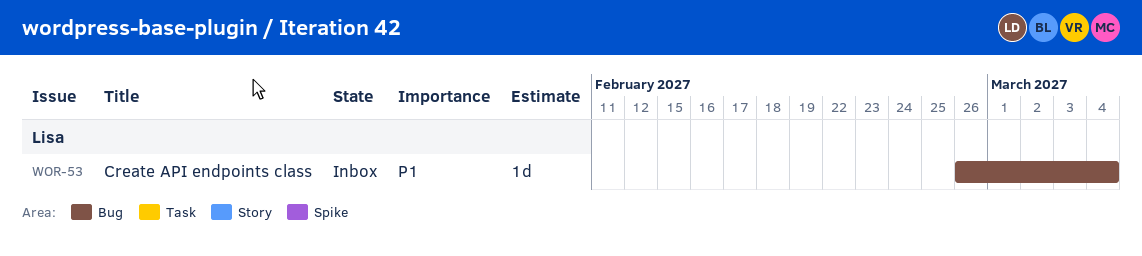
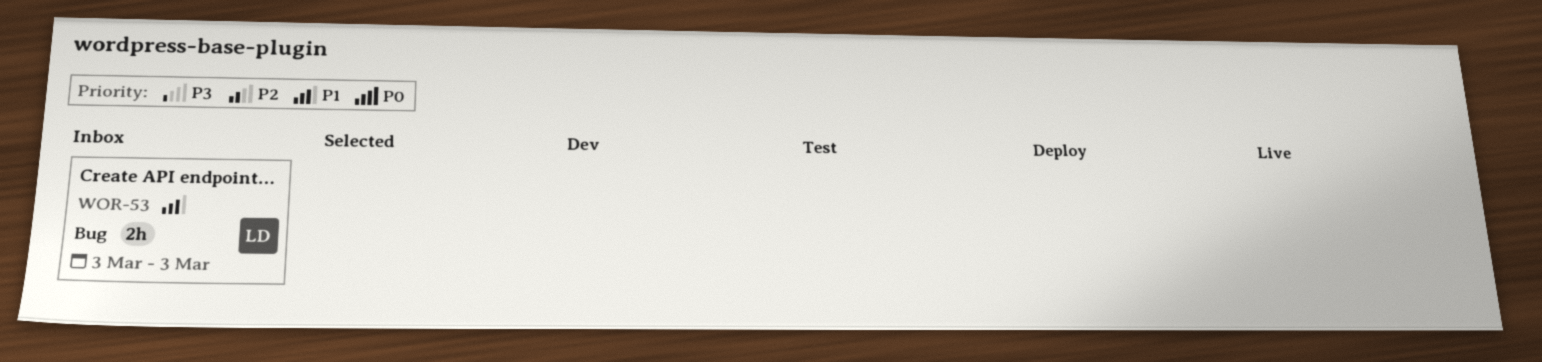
WOR-53, estimate: 1d -> 2h
WOR-53, start: Feb 26 -> Mar 3
WOR-53, due: Mar 4 -> Mar 3

